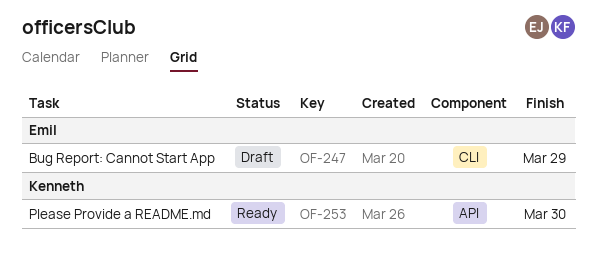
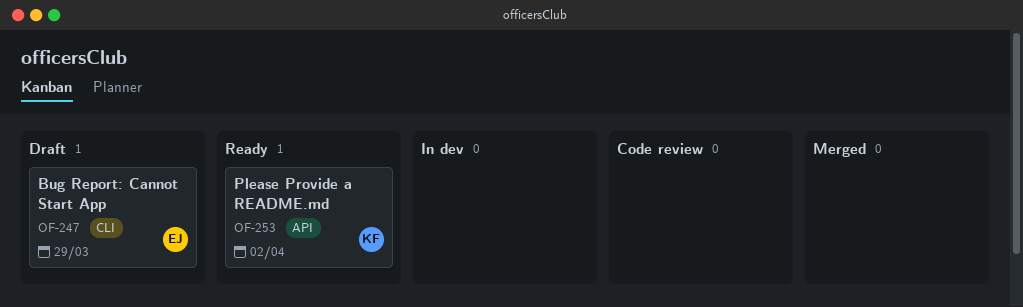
OF-253, due: Mar 30 -> Apr 2

